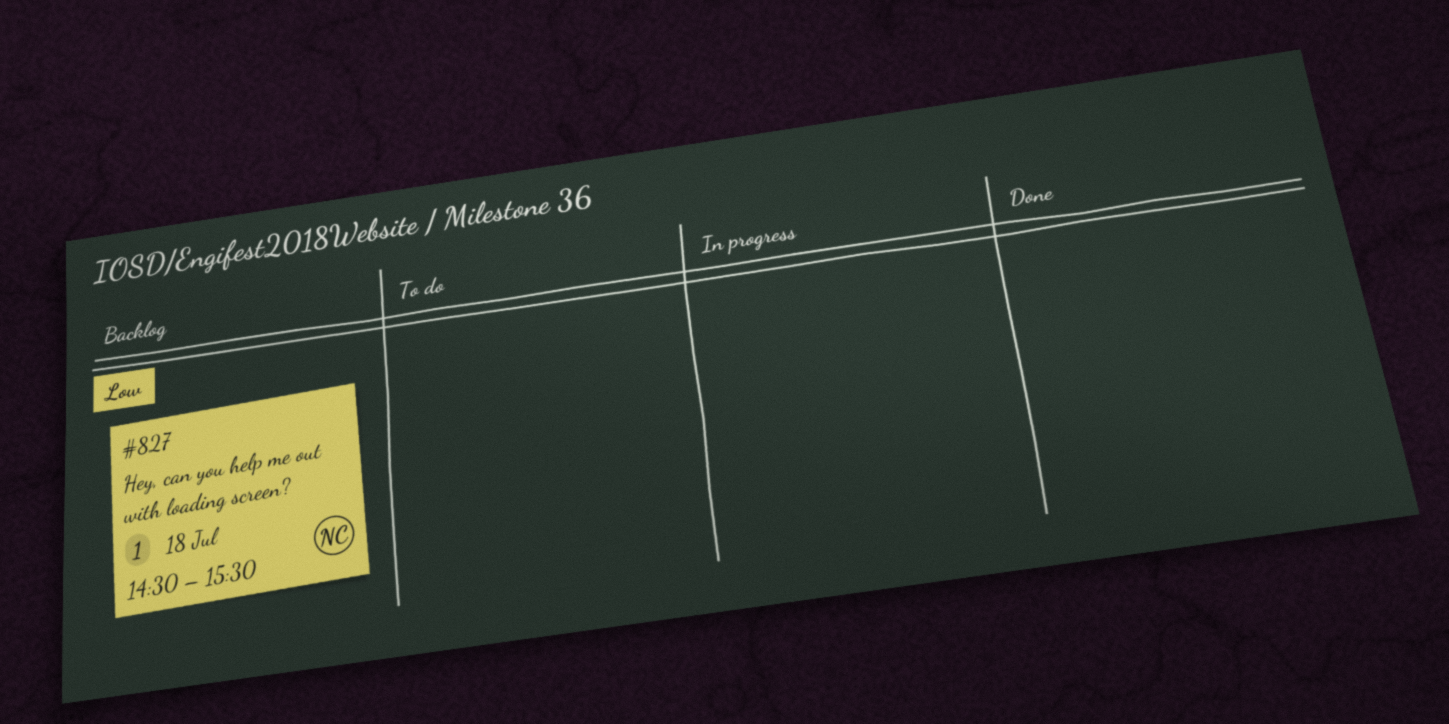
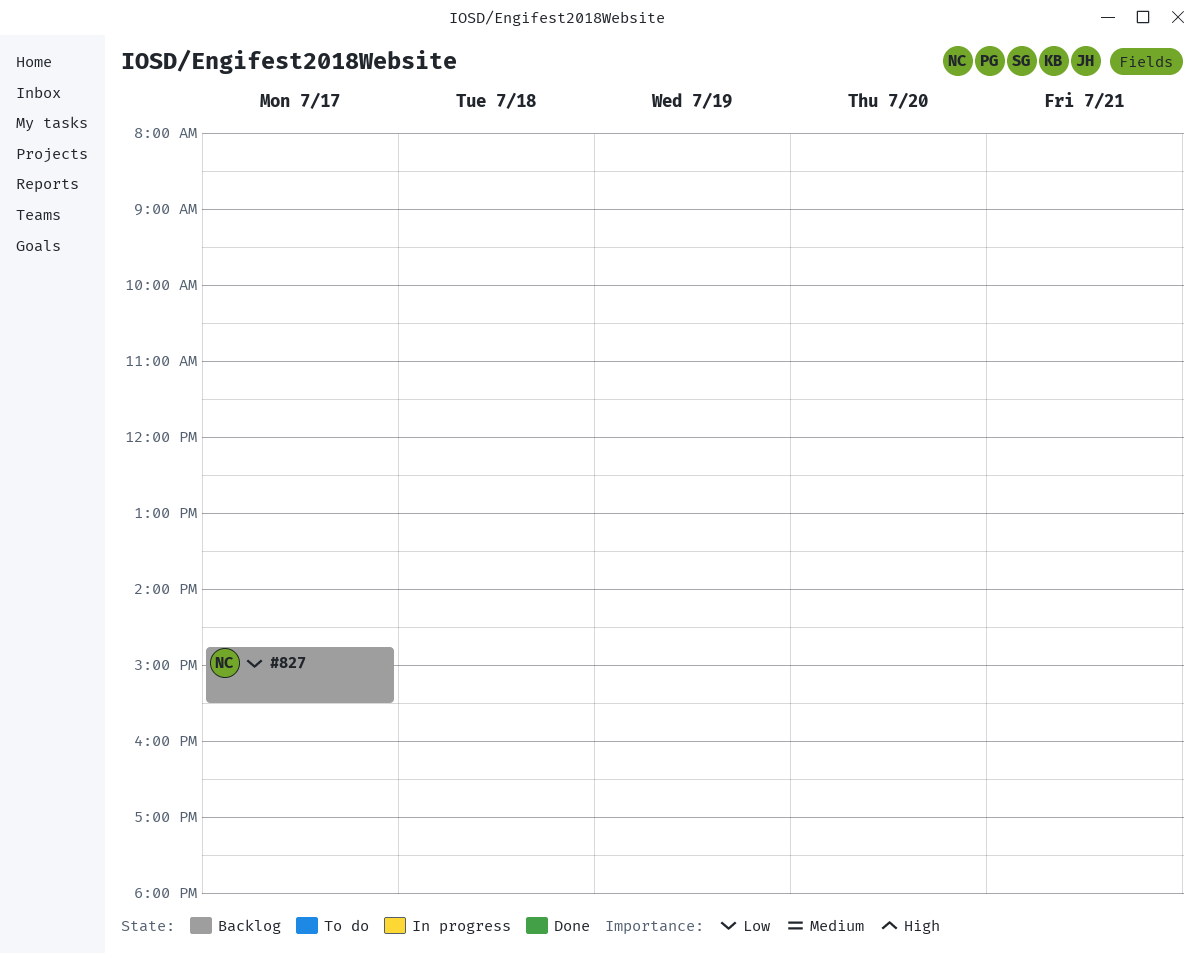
#827, day: Jul 18 -> Jul 17
#827, begins: 14:30 -> 14:45

